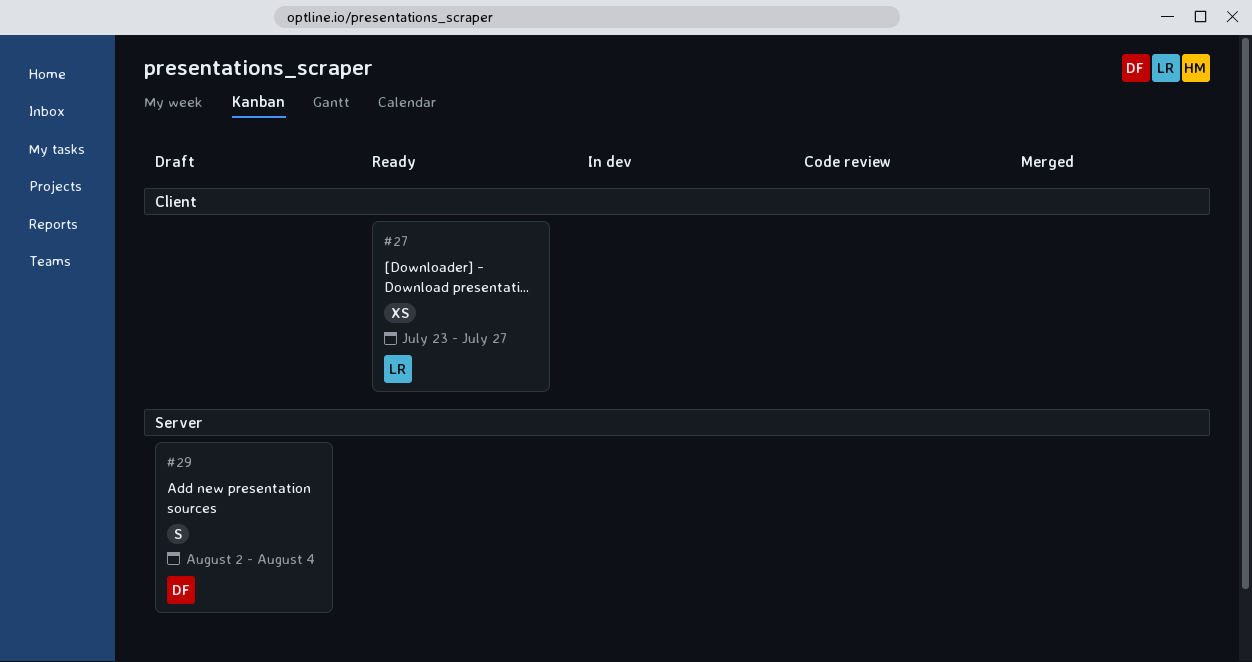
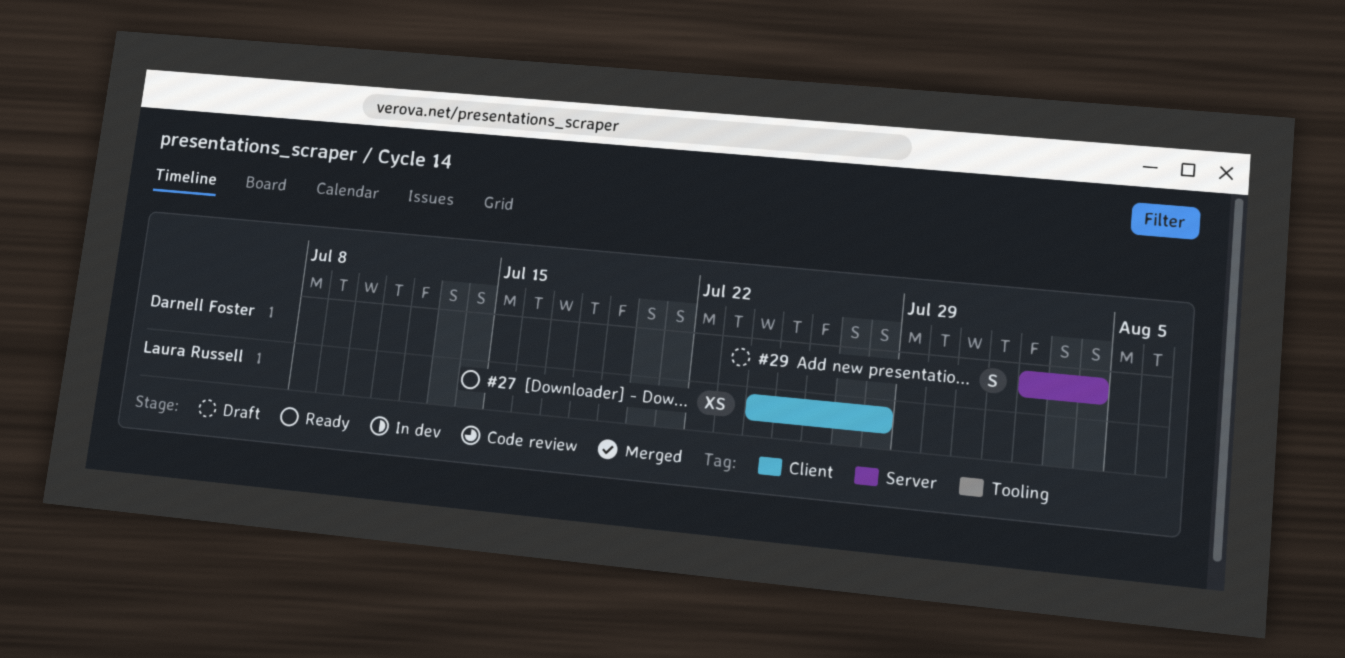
#27, start: Jul 23 -> Jul 24
#27, due: Jul 27 -> Jul 28

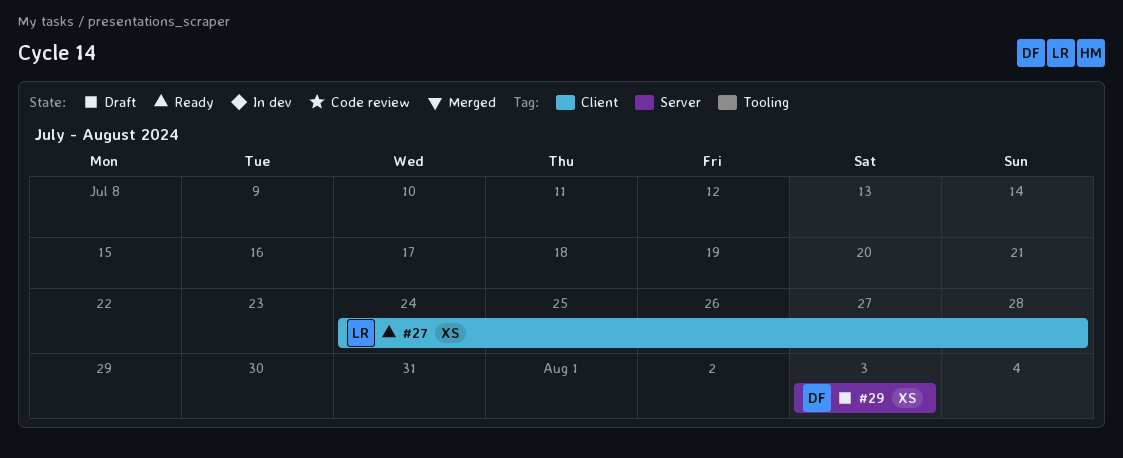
#29, estimate: S -> XS
#29, start: Aug 2 -> Aug 3
#29, due: Aug 4 -> Aug 3

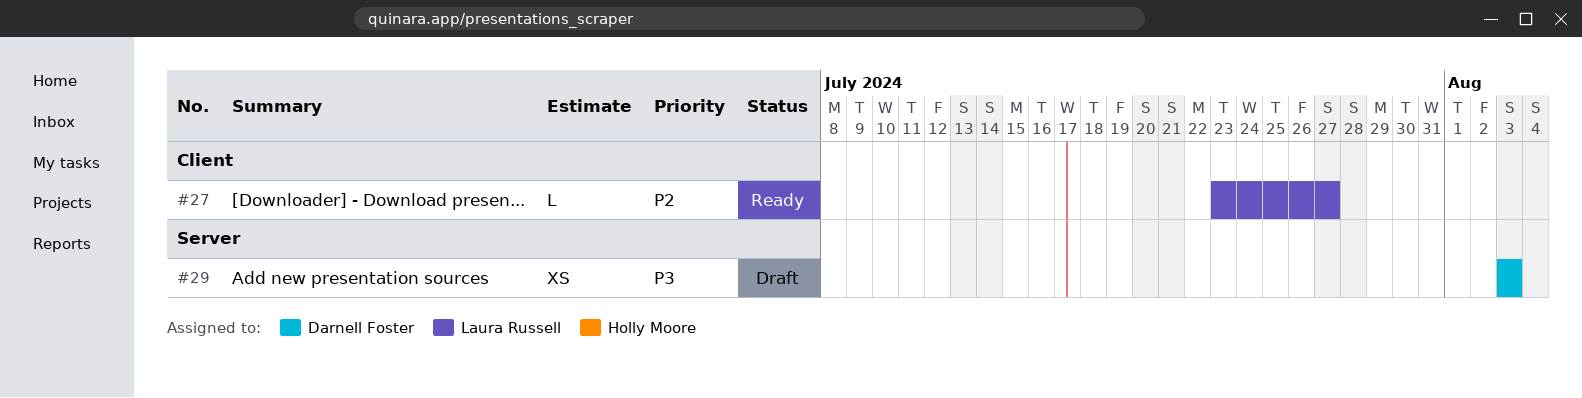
#27, estimate: XS -> L
#27, start: Jul 24 -> Jul 23
#27, due: Jul 28 -> Jul 27

